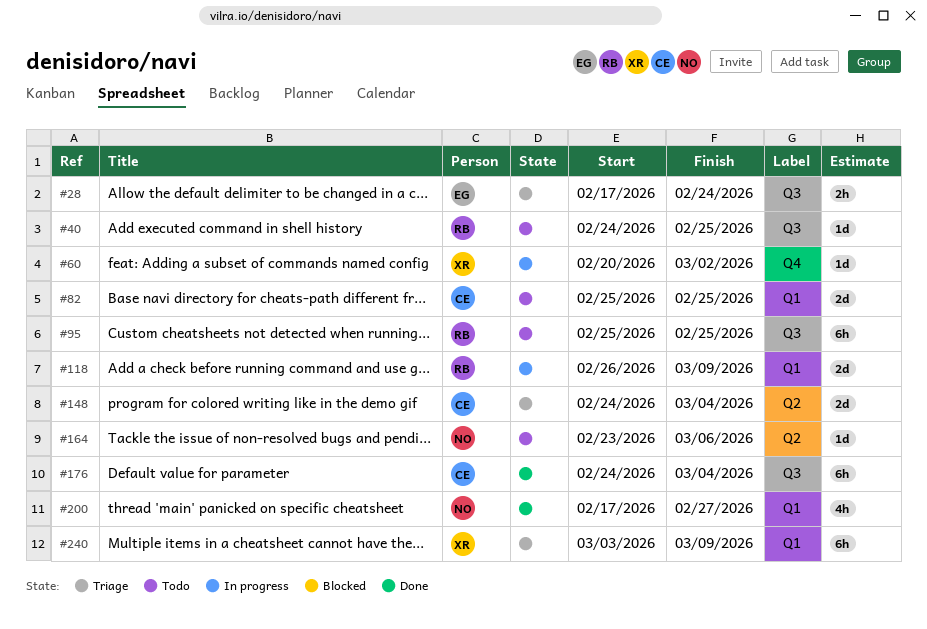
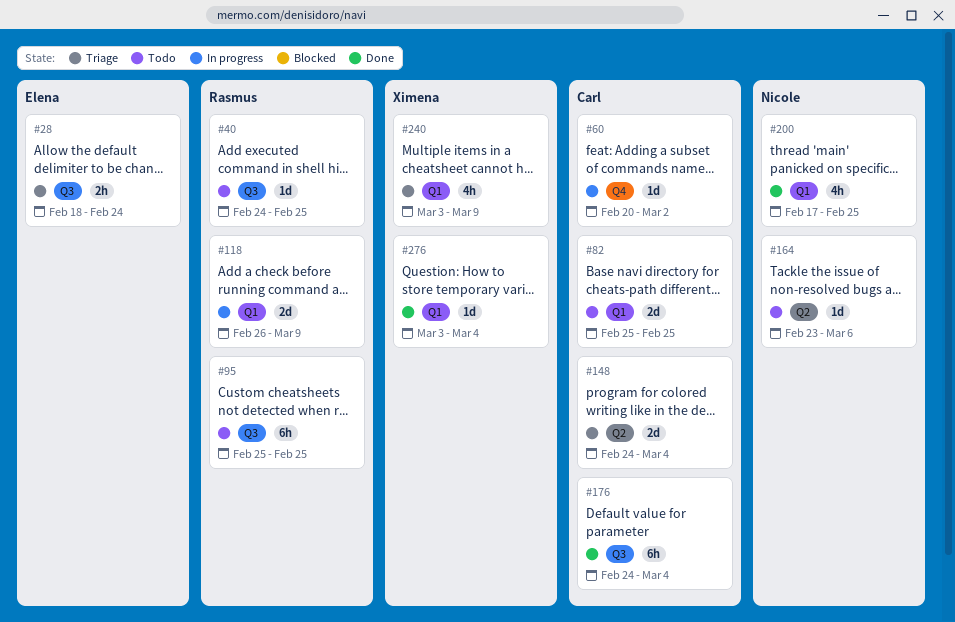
#28, start: Feb 17 -> Feb 18
#60, owner: Ximena -> Carl
#200, due: Feb 27 -> Feb 25
#240, estimate: 6h -> 4h
#276: none -> present

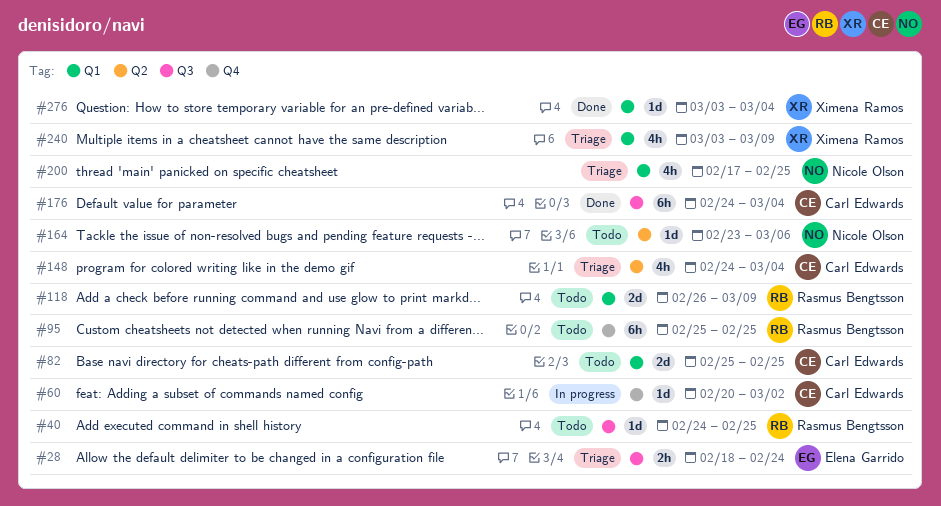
#95, label: Q3 -> Q4
#118, status: In progress -> Todo
#148, estimate: 2d -> 4h
#200, status: Done -> Triage

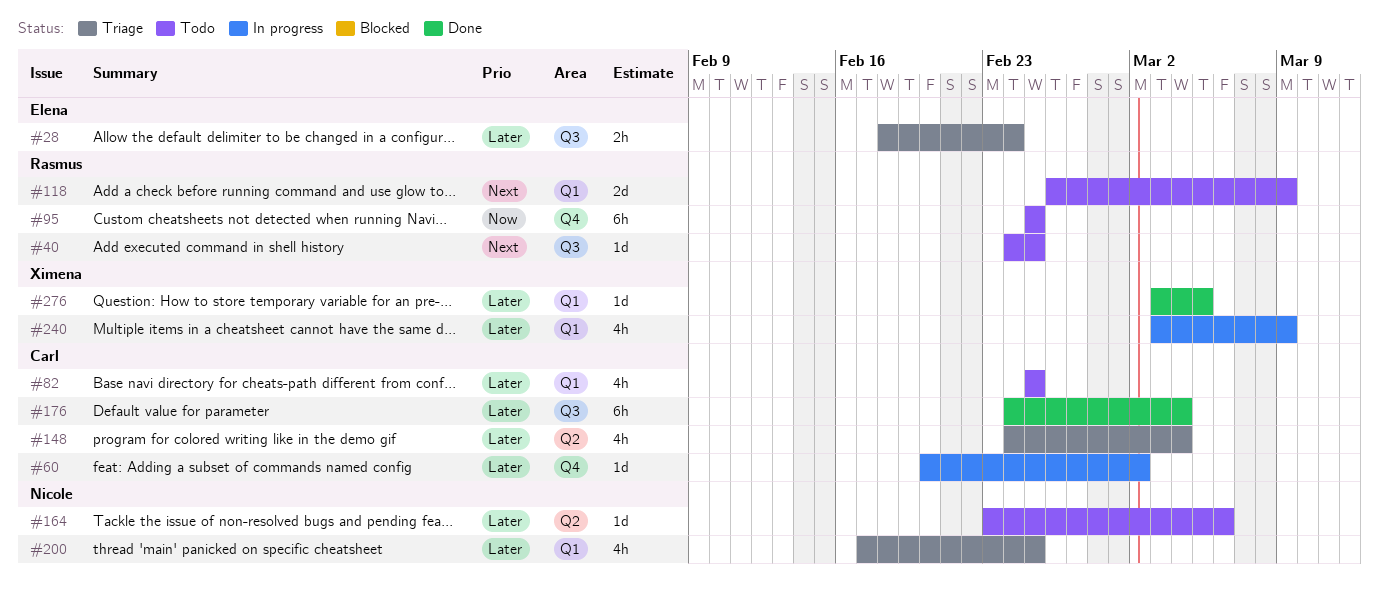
#82, estimate: 2d -> 4h
#240, status: Triage -> In progress
#276, due: Mar 4 -> Mar 5

